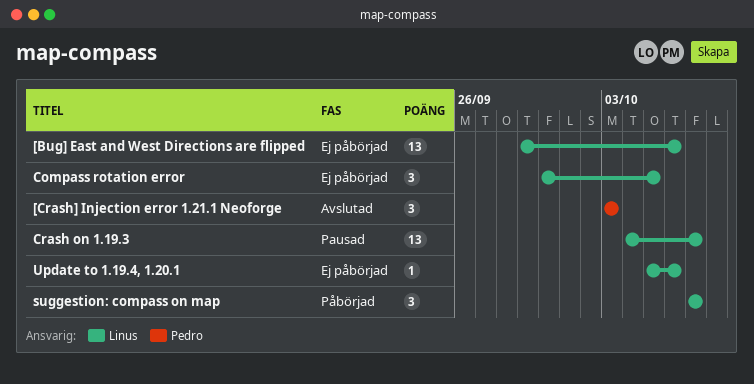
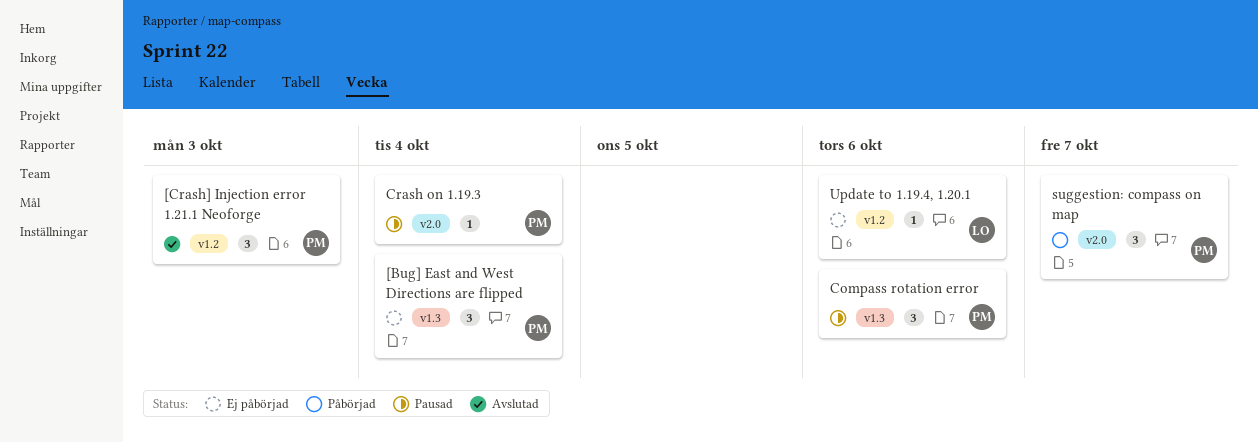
[Bug] East and West Directions are flipped, owner: Linus -> Pedro
[Bug] East and West Directions are flipped, estimate: 13 -> 3
[Bug] East and West Directions are flipped, due: Oct 6 -> Oct 4
Compass rotation error, status: Ej påbörjad -> Pausad
Compass rotation error, owner: Linus -> Pedro
Compass rotation error, due: Oct 5 -> Oct 6
Crash on 1.19.3, owner: Linus -> Pedro
Crash on 1.19.3, estimate: 13 -> 1
Crash on 1.19.3, due: Oct 7 -> Oct 4
suggestion: compass on map, owner: Linus -> Pedro

